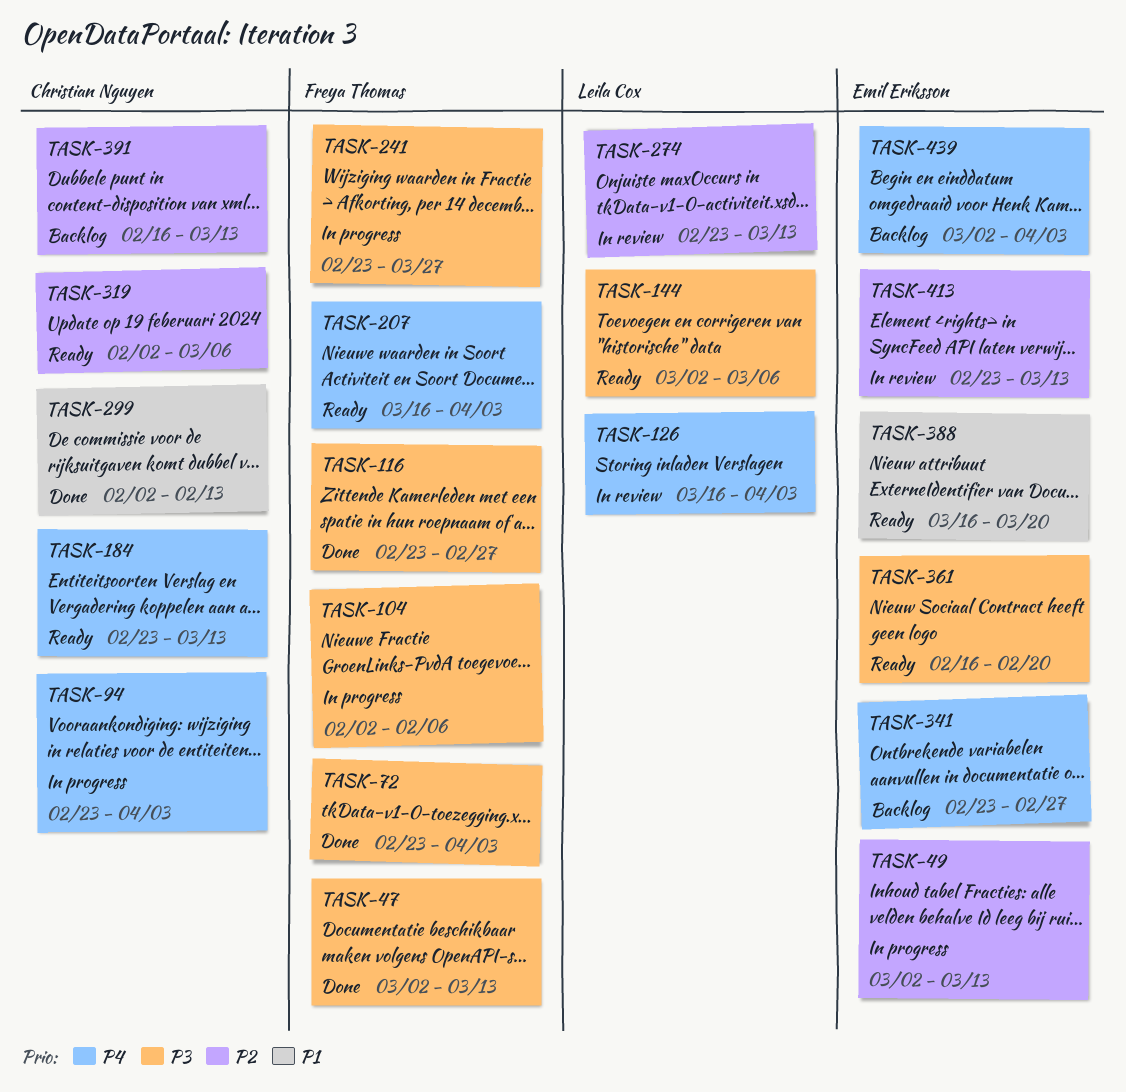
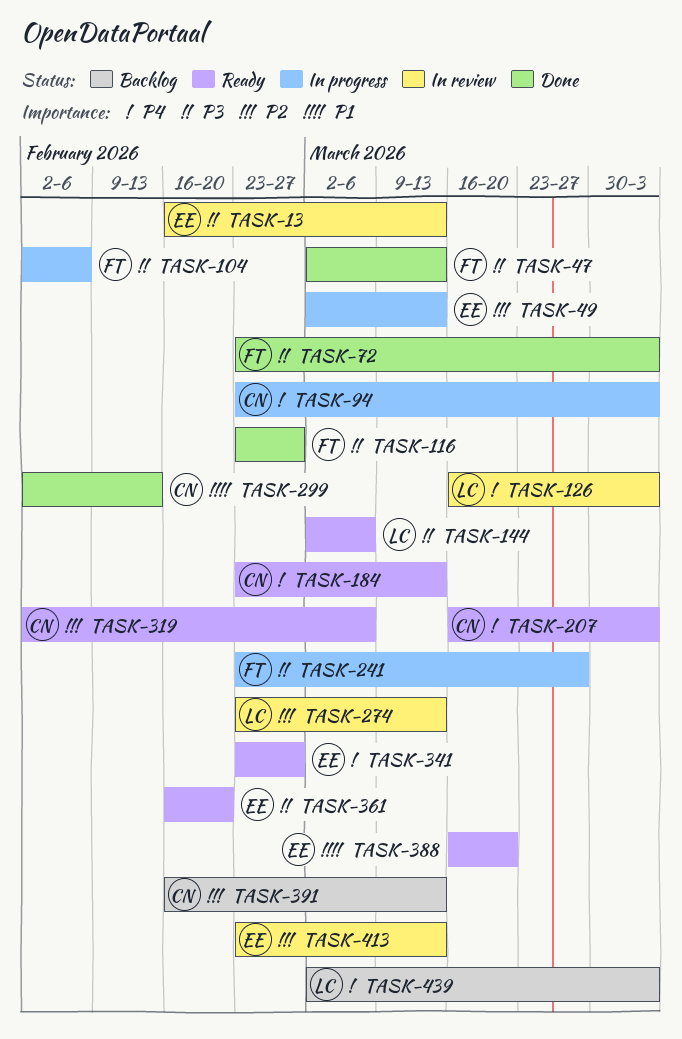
TASK-13: none -> present
TASK-207, owner: Freya Thomas -> Christian Nguyen
TASK-341, status: Backlog -> Ready
TASK-439, owner: Emil Eriksson -> Leila Cox

